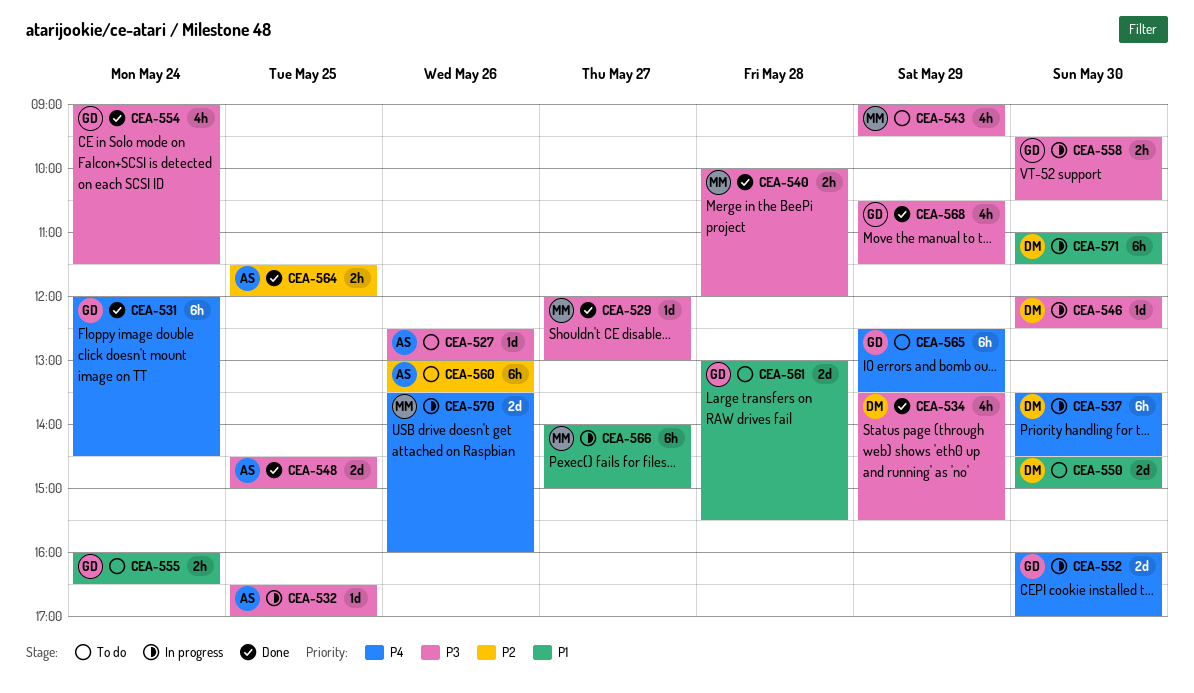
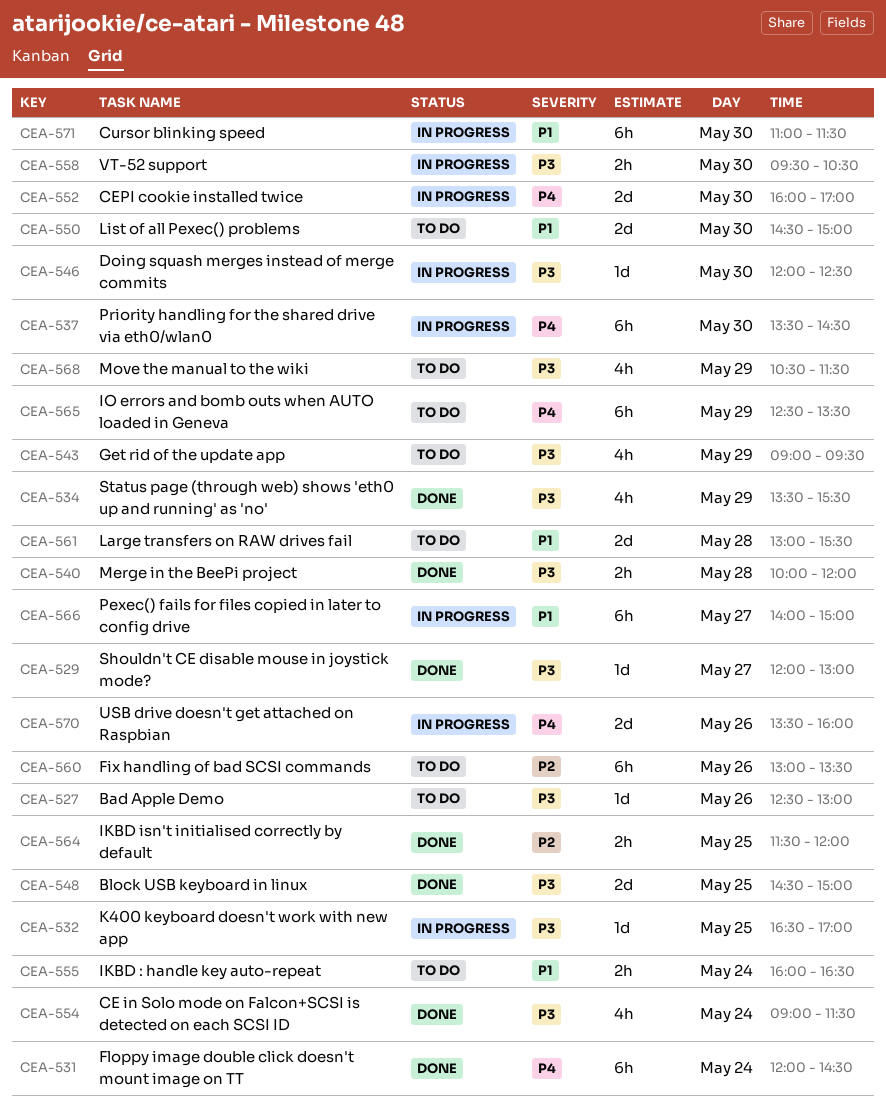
CEA-568, status: Done -> To do

